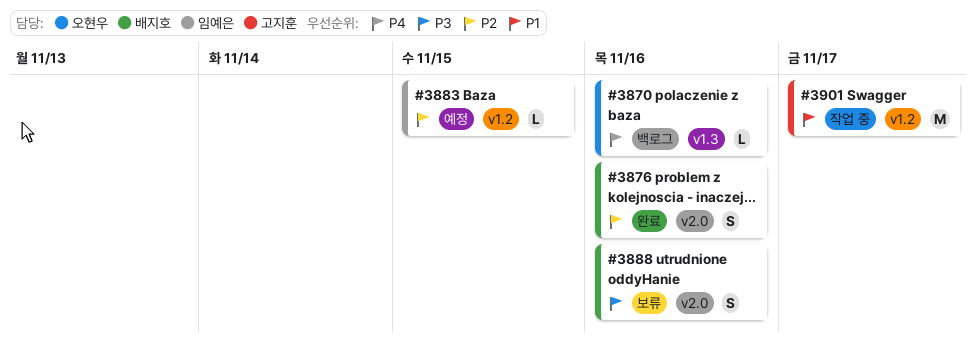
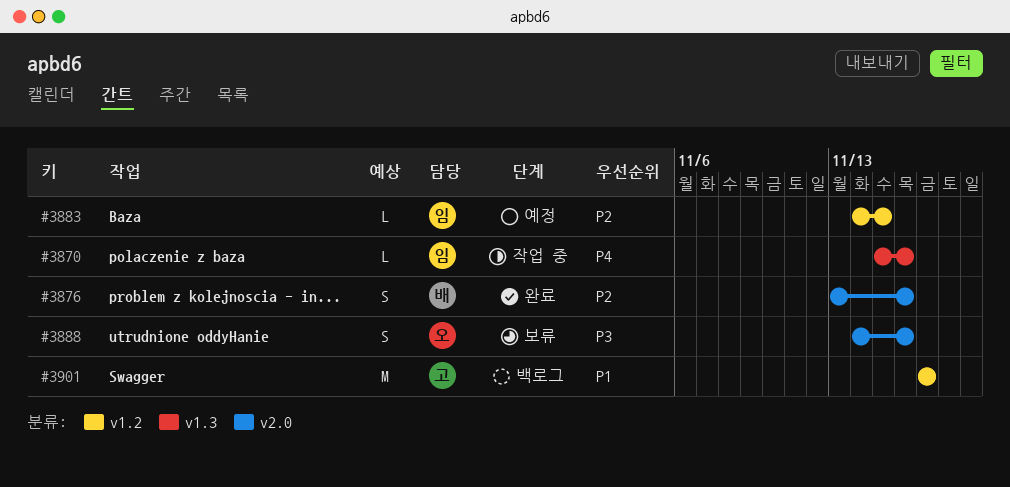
#3870, status: 백로그 -> 작업 중
#3870, owner: 오현우 -> 임예은
#3888, owner: 배지호 -> 오현우
#3901, status: 작업 중 -> 백로그

